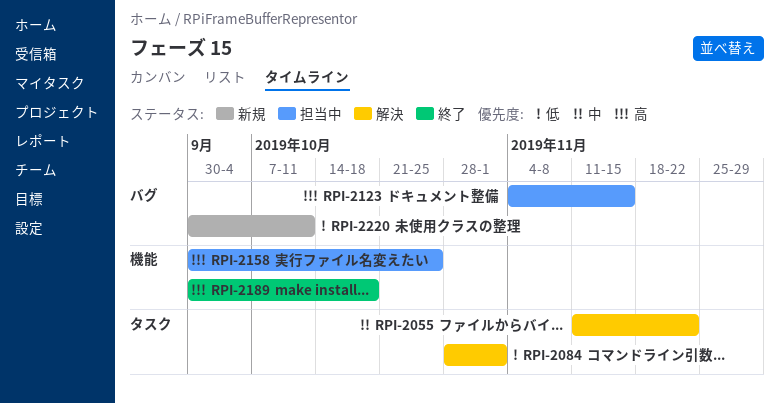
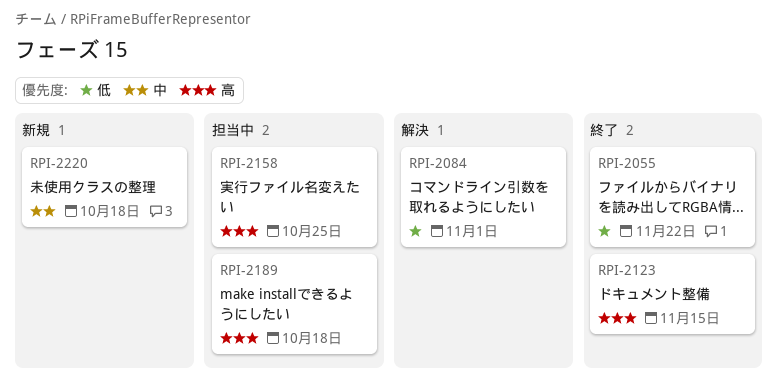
RPI-2055, status: 解決 -> 終了
RPI-2055, priority: 中 -> 低
RPI-2123, status: 担当中 -> 終了
RPI-2189, status: 終了 -> 担当中
RPI-2220, priority: 低 -> 中
RPI-2220, due: Oct 11 -> Oct 18

